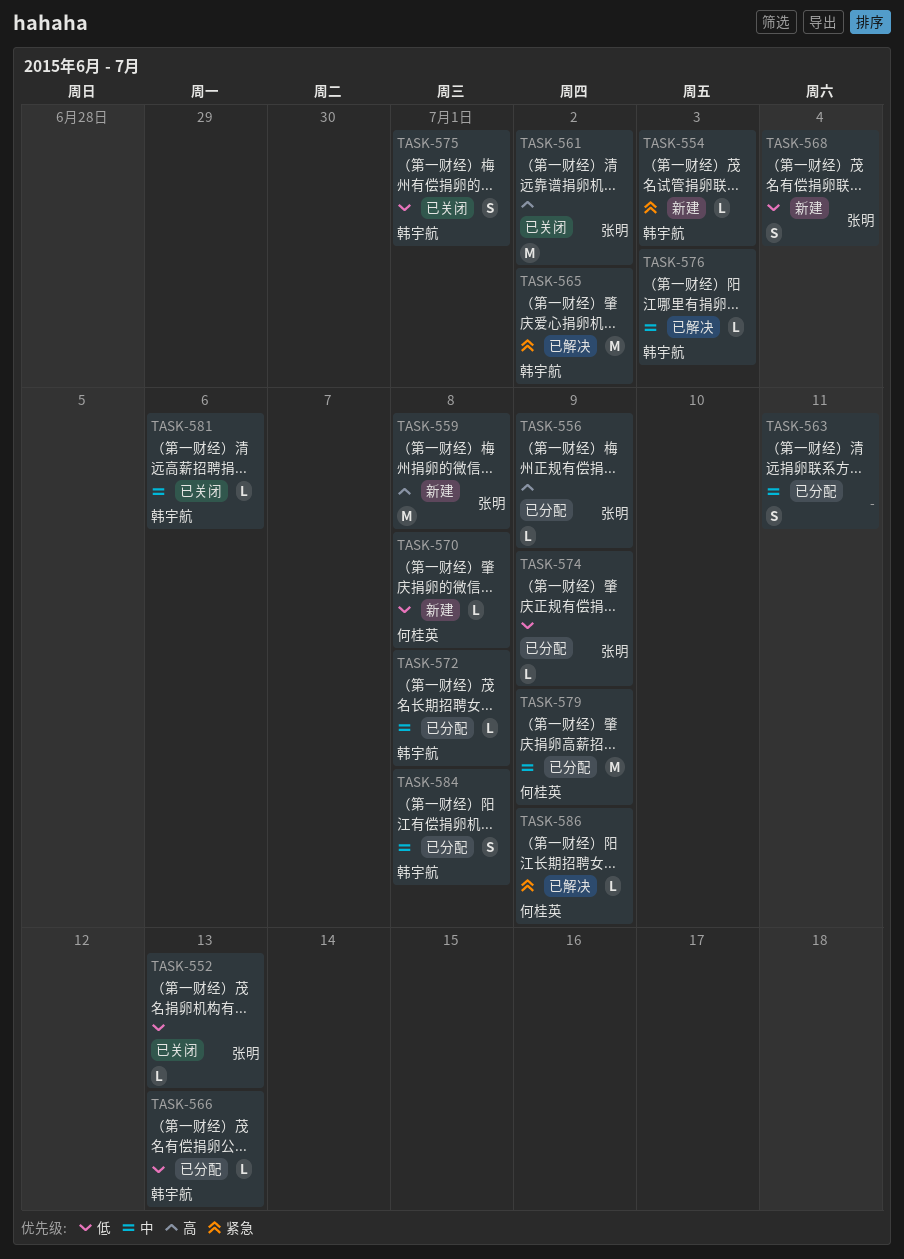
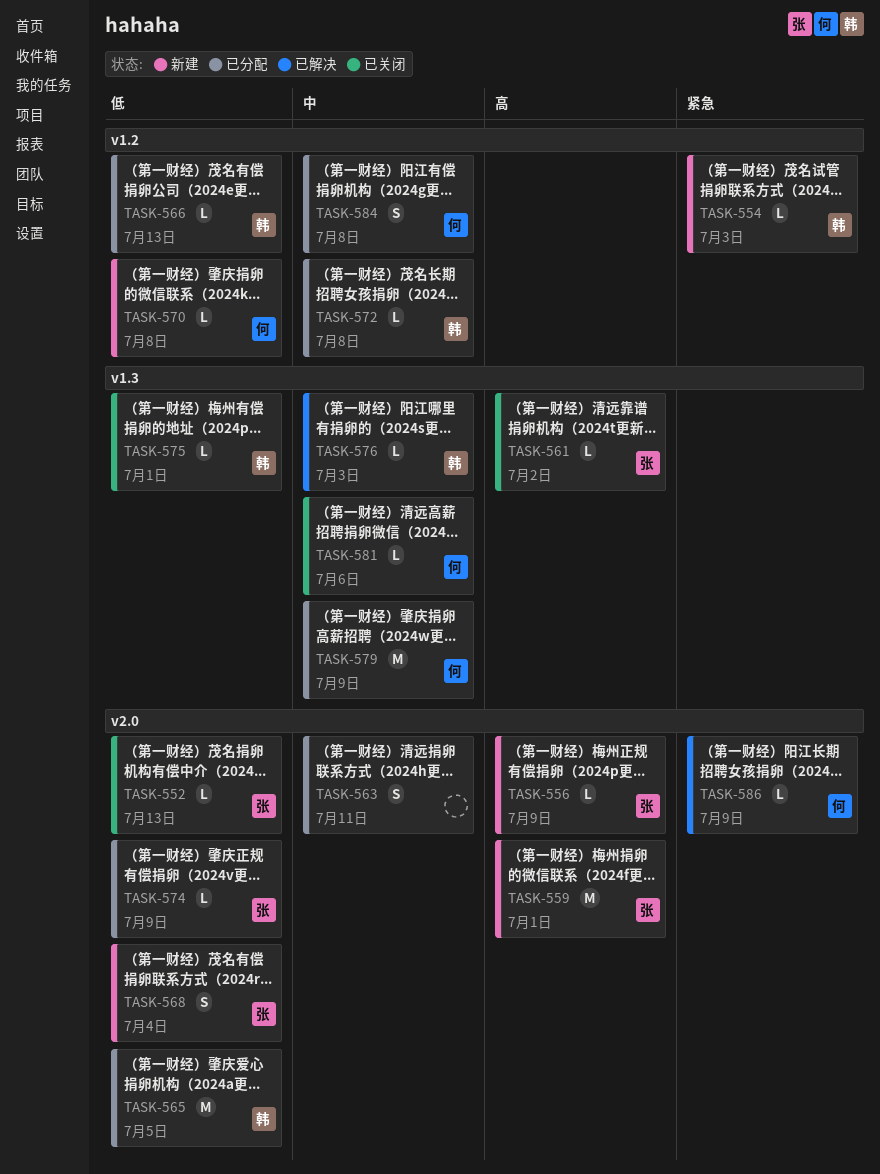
TASK-556, status: 已分配 -> 新建
TASK-559, due: Jul 8 -> Jul 1
TASK-561, estimate: M -> L
TASK-565, status: 已解决 -> 已分配
TASK-565, priority: 紧急 -> 低
TASK-565, due: Jul 2 -> Jul 5
TASK-575, estimate: S -> L
TASK-581, owner: 韩宇航 -> 何桂英
TASK-584, owner: 韩宇航 -> 何桂英

